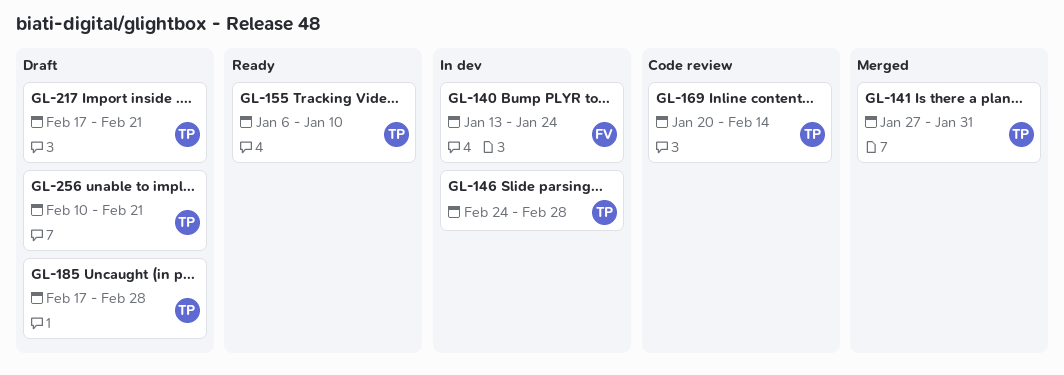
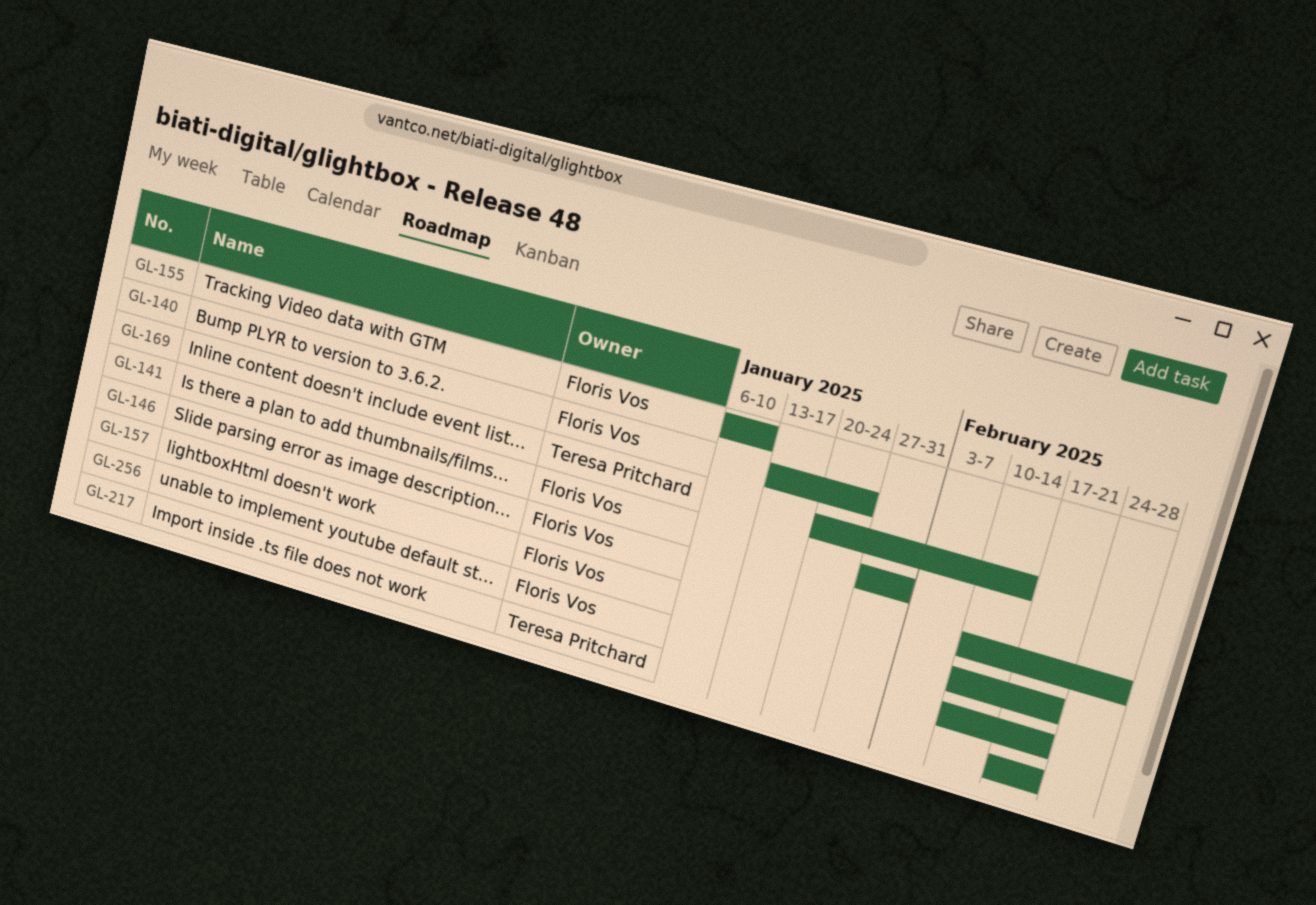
GL-141, owner: Teresa Pritchard -> Floris Vos
GL-146, owner: Teresa Pritchard -> Floris Vos
GL-146, start: Feb 24 -> Feb 10
GL-155, owner: Teresa Pritchard -> Floris Vos
GL-157: none -> present
GL-185: present -> none
GL-256, owner: Teresa Pritchard -> Floris Vos

